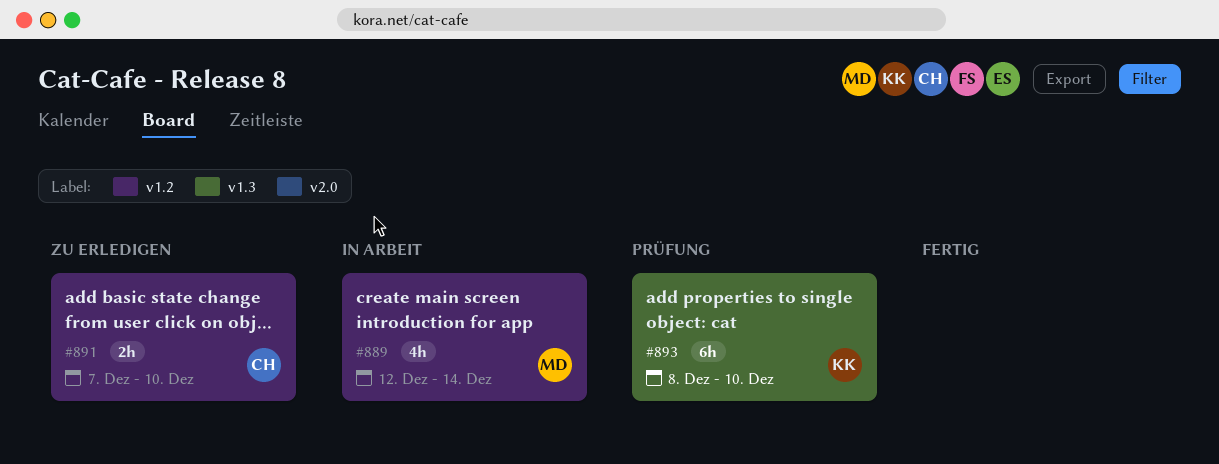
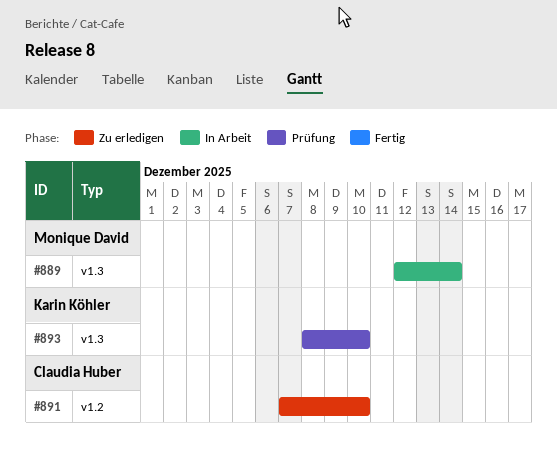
#889, label: v1.2 -> v1.3

